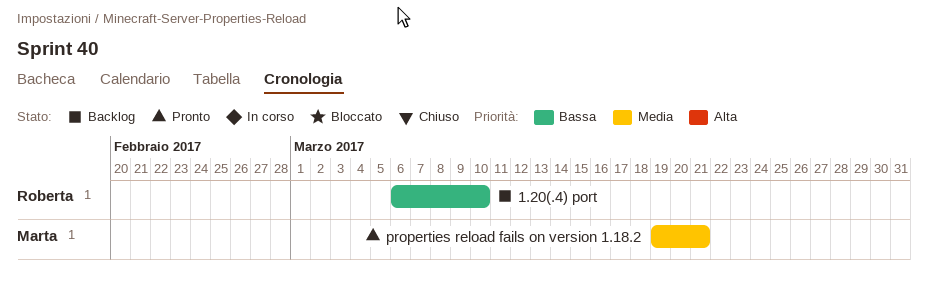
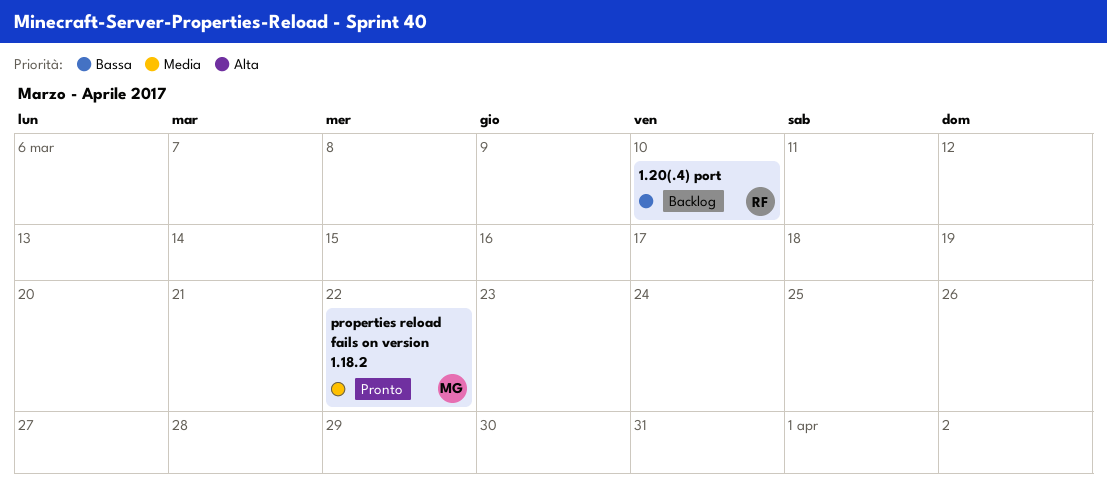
properties reload fails on version 1.18.2, due: Mar 21 -> Mar 22

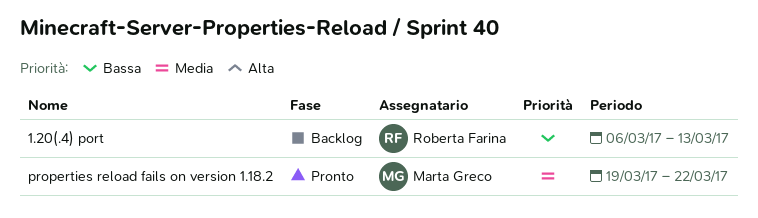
1.20(.4) port, due: Mar 10 -> Mar 13

